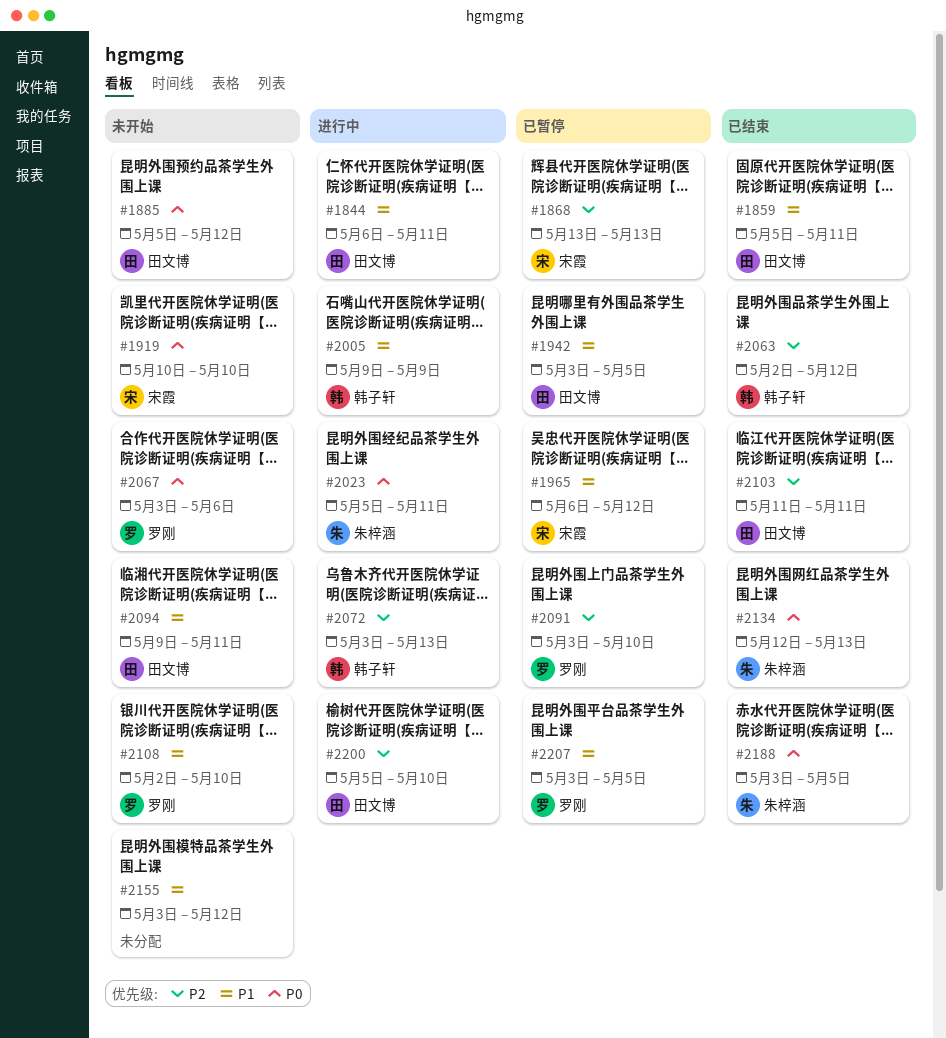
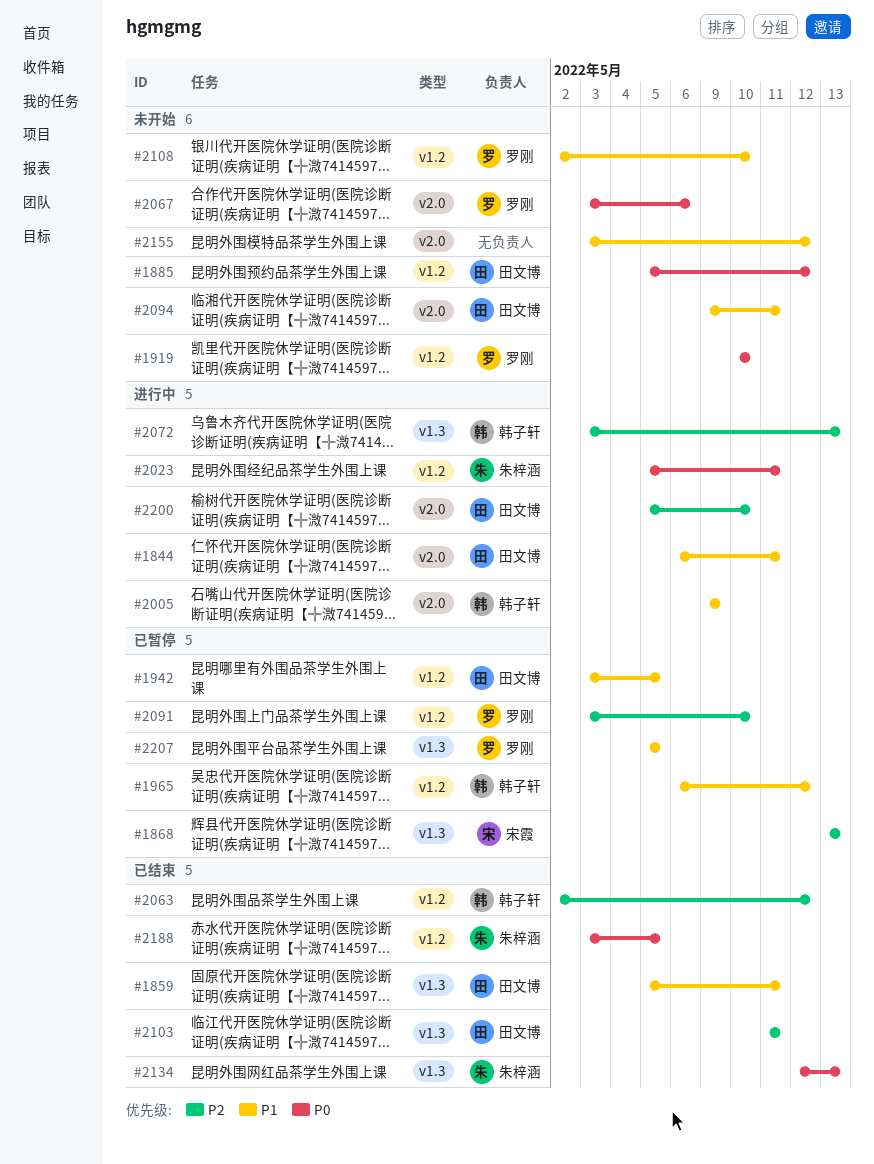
#1919, owner: 宋霞 -> 罗刚
#1965, owner: 宋霞 -> 韩子轩
#2207, start: May 3 -> May 5

